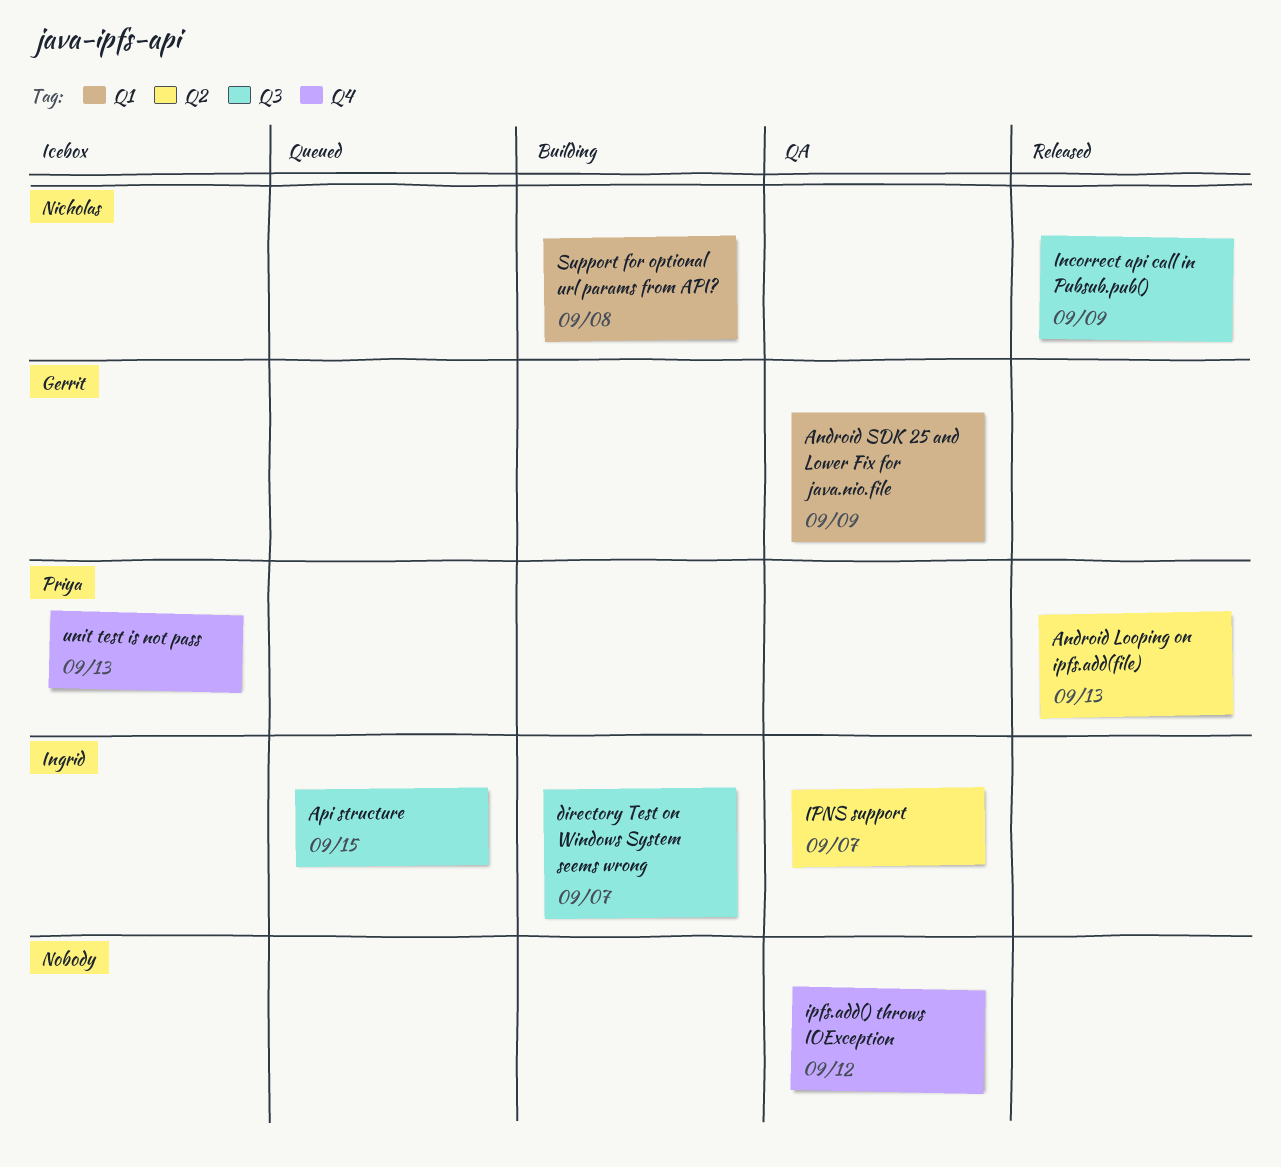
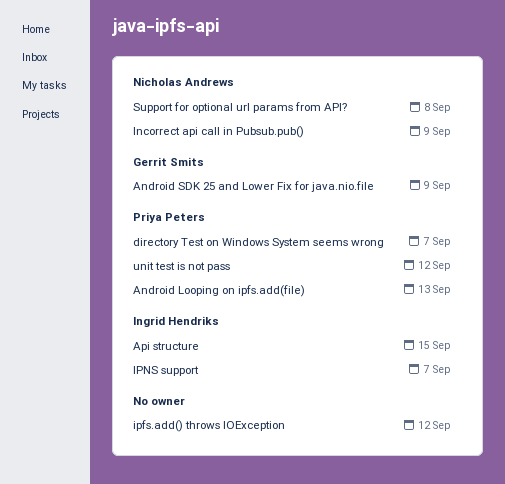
directory Test on Windows System seems wrong, owner: Ingrid Hendriks -> Priya Peters
unit test is not pass, due: Sep 13 -> Sep 12

